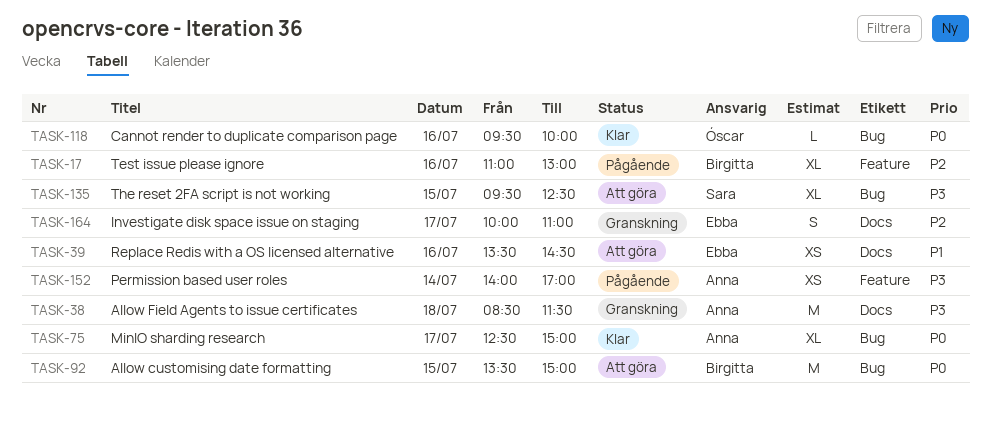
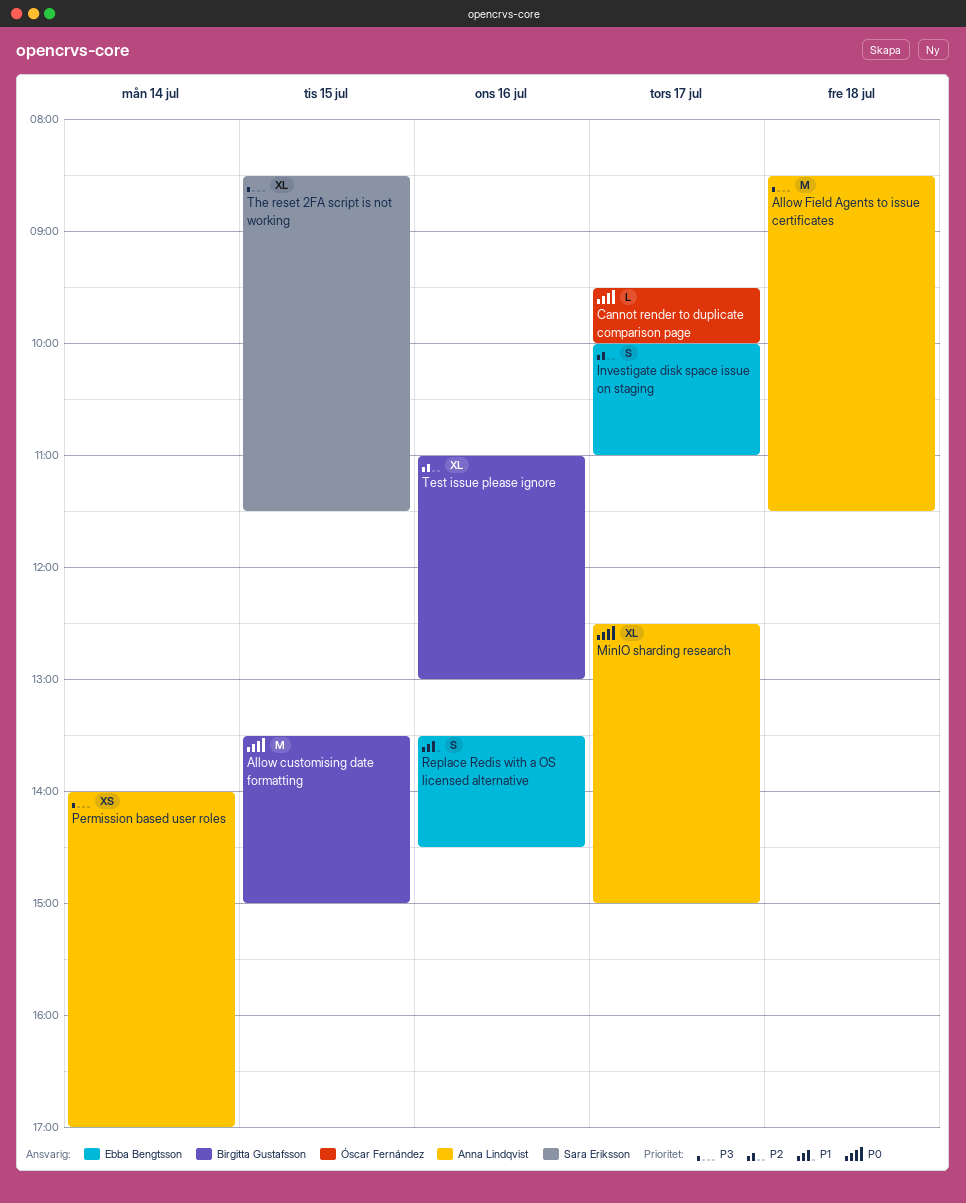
Cannot render to duplicate comparison page, day: Jul 16 -> Jul 17
Replace Redis with a OS licensed alternative, estimate: XS -> S
The reset 2FA script is not working, begins: 09:30 -> 08:30
The reset 2FA script is not working, ends: 12:30 -> 11:30

